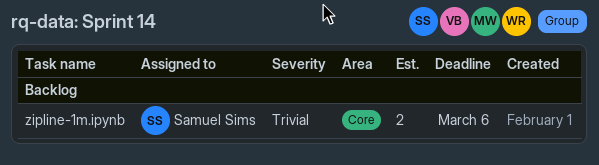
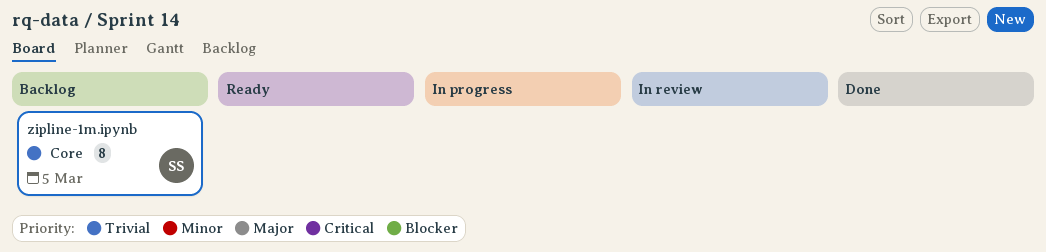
zipline-1m.ipynb, estimate: 2 -> 8
zipline-1m.ipynb, due: Mar 6 -> Mar 5

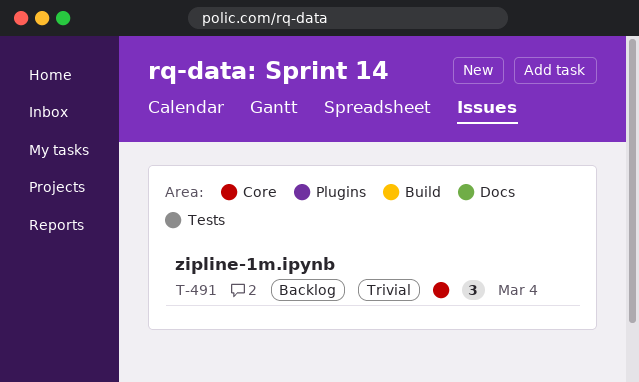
zipline-1m.ipynb, estimate: 8 -> 3
zipline-1m.ipynb, due: Mar 5 -> Mar 4

